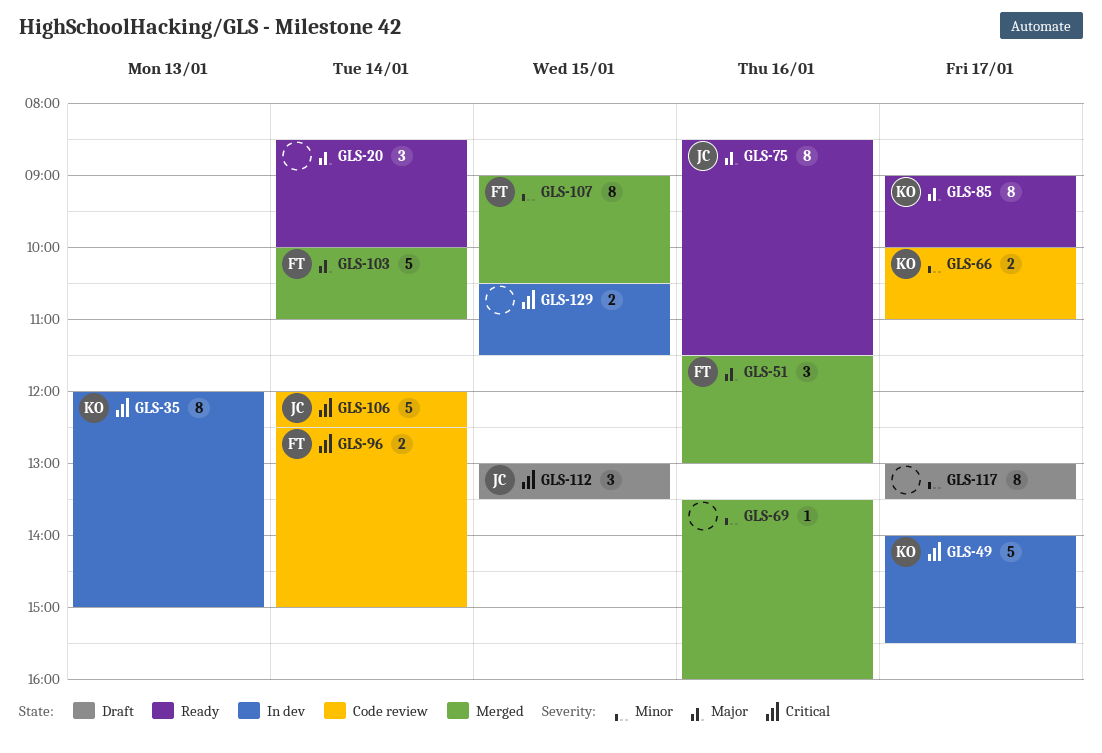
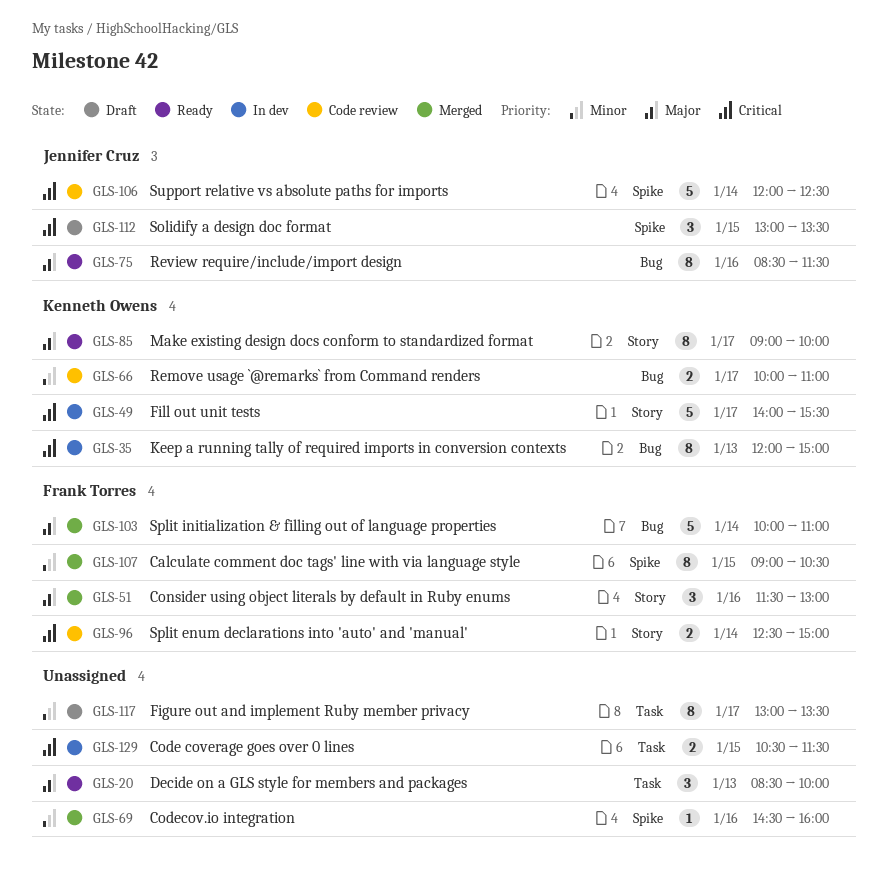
GLS-20, day: Jan 14 -> Jan 13
GLS-69, begins: 13:30 -> 14:30

